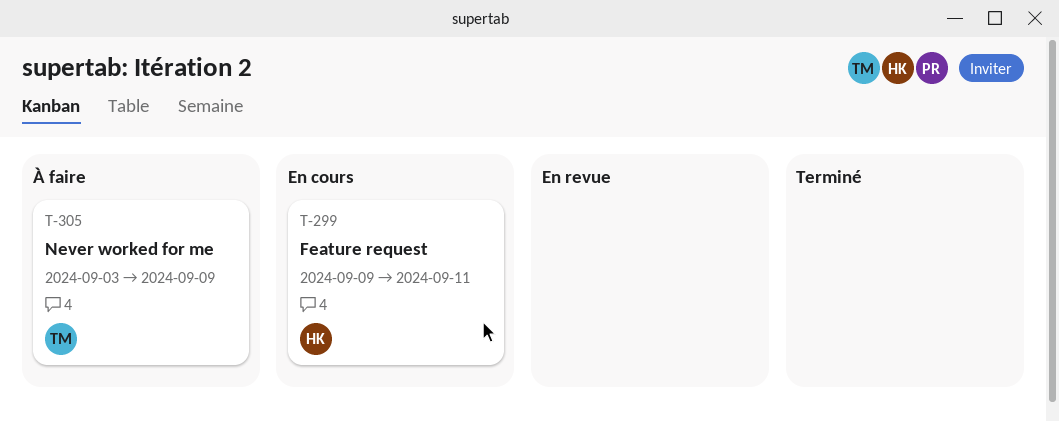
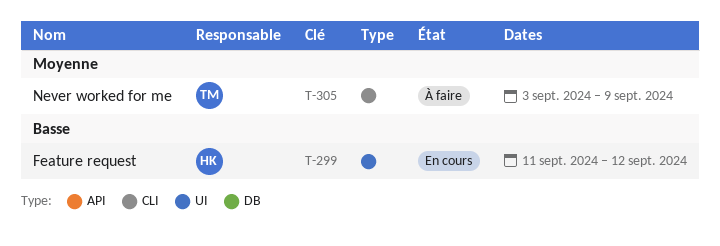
T-299, start: Sep 9 -> Sep 11
T-299, due: Sep 11 -> Sep 12

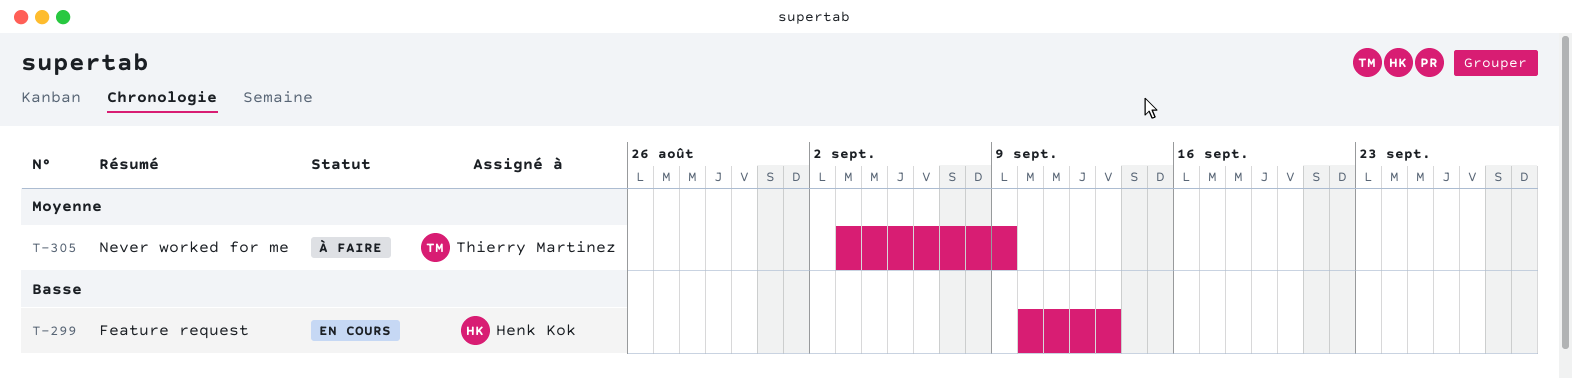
T-299, start: Sep 11 -> Sep 10
T-299, due: Sep 12 -> Sep 13

